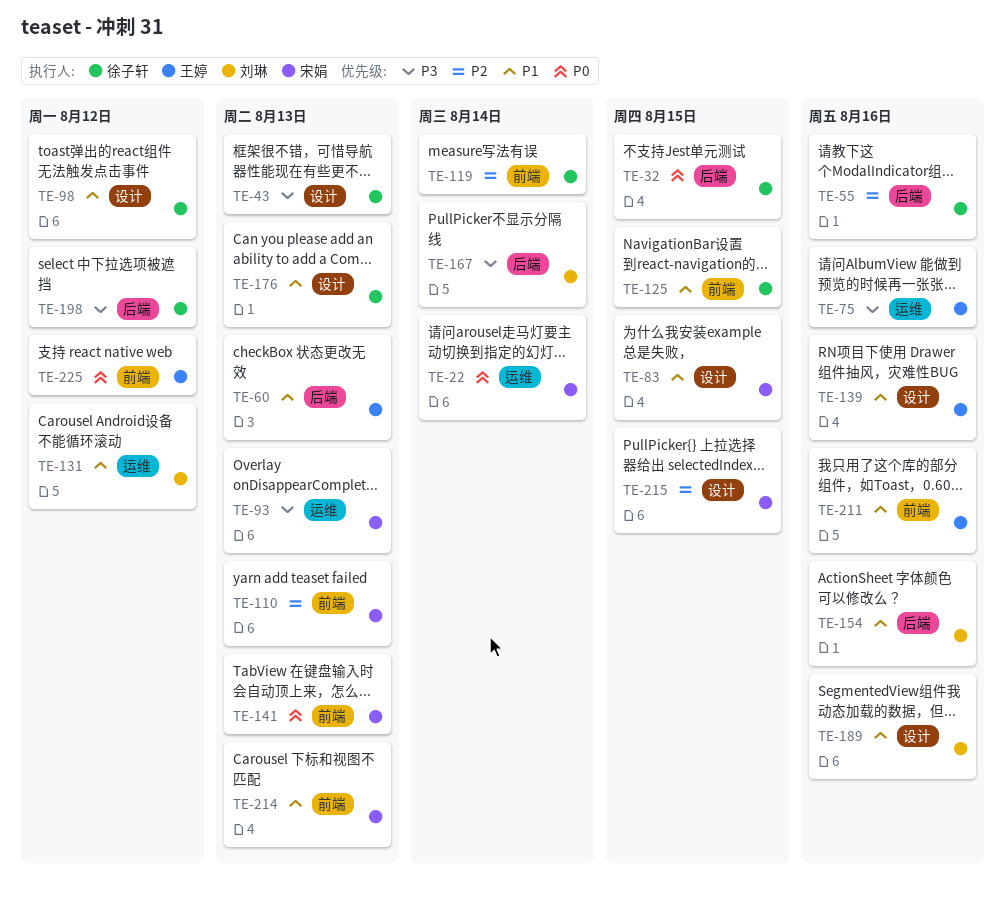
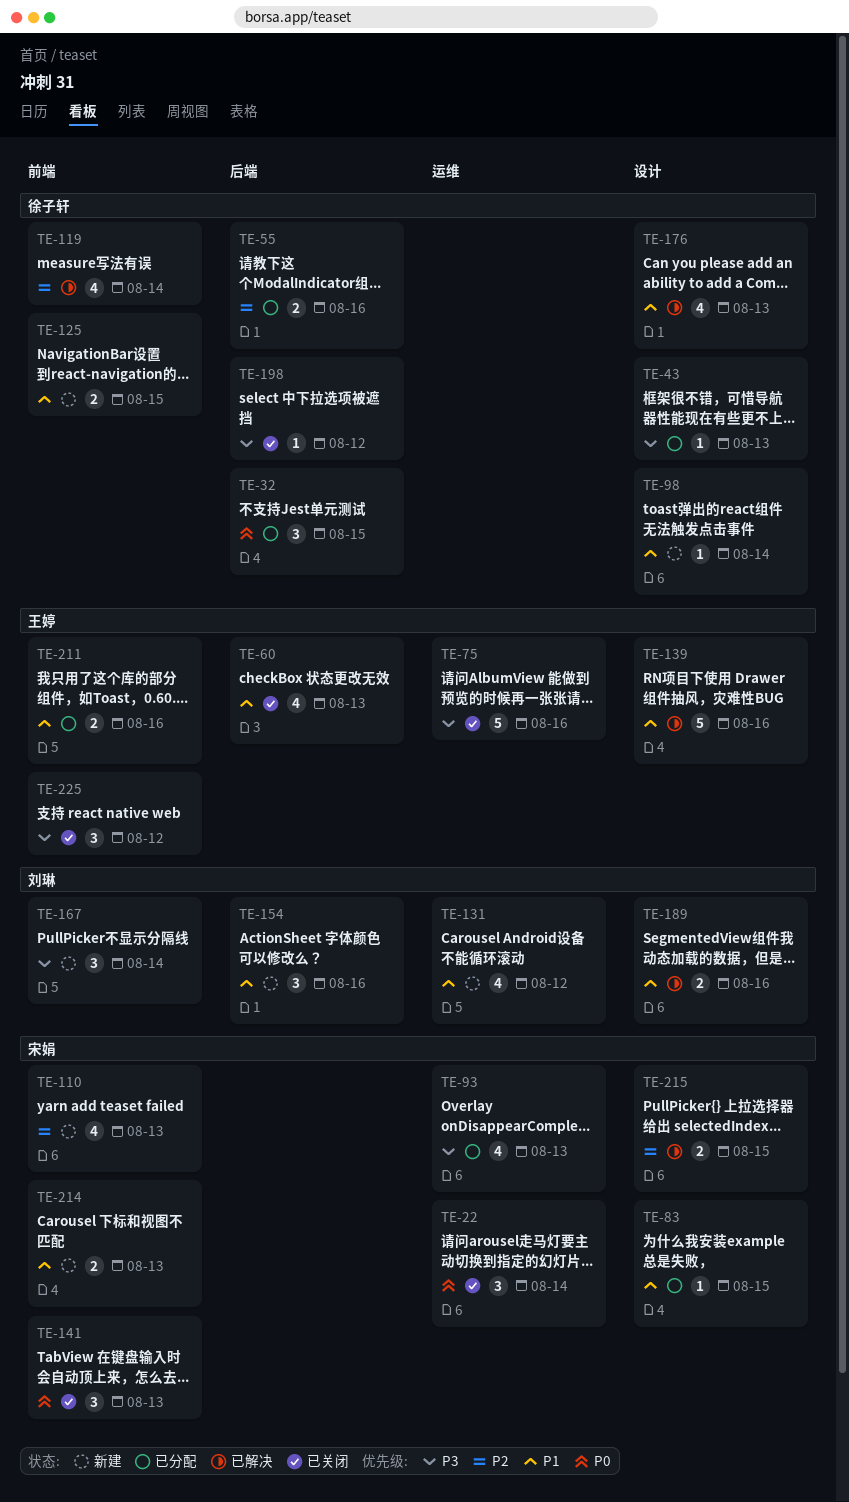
TE-98, due: Aug 12 -> Aug 14
TE-167, label: 后端 -> 前端
TE-225, priority: P0 -> P3

